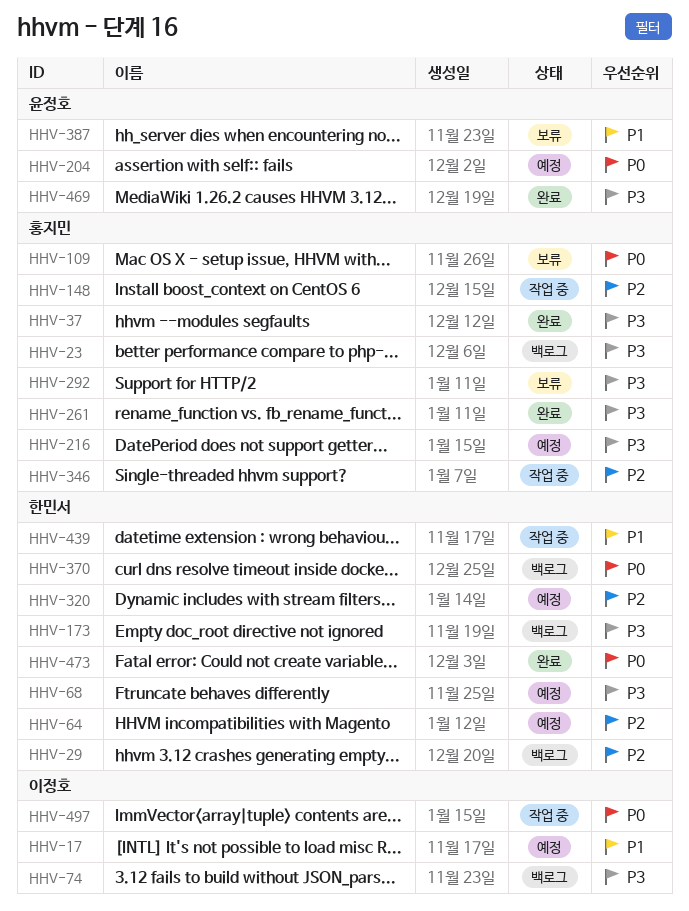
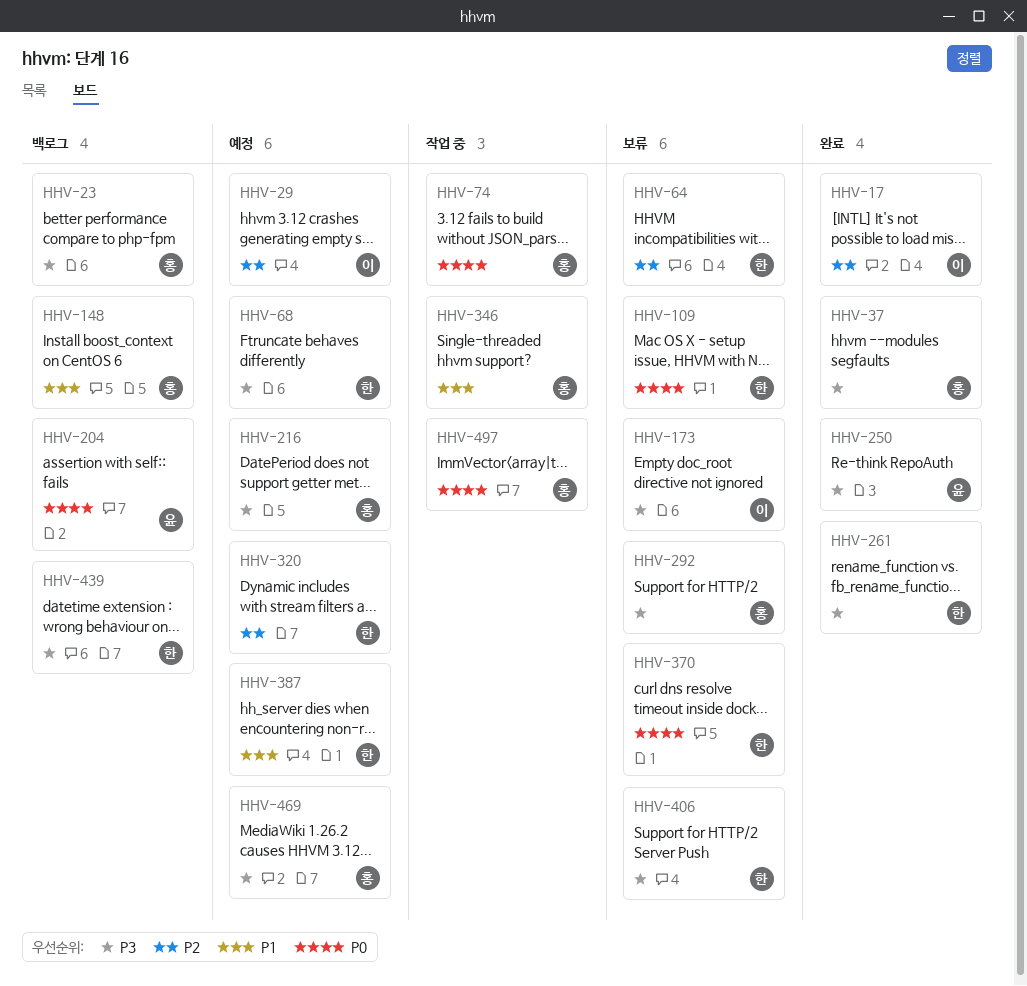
HHV-17, status: 예정 -> 완료
HHV-17, priority: P1 -> P2
HHV-29, status: 백로그 -> 예정
HHV-29, owner: 한민서 -> 이정호
HHV-64, status: 예정 -> 보류
HHV-74, status: 백로그 -> 작업 중
HHV-74, owner: 이정호 -> 홍지민
HHV-74, priority: P3 -> P0
HHV-109, owner: 홍지민 -> 한민서
HHV-148, status: 작업 중 -> 백로그
HHV-148, priority: P2 -> P1
HHV-173, status: 백로그 -> 보류
HHV-173, owner: 한민서 -> 이정호
HHV-204, status: 예정 -> 백로그
HHV-250: none -> present
HHV-261, owner: 홍지민 -> 한민서
HHV-346, priority: P2 -> P1
HHV-370, status: 백로그 -> 보류
HHV-387, status: 보류 -> 예정
HHV-387, owner: 윤정호 -> 한민서
HHV-406: none -> present
HHV-439, status: 작업 중 -> 백로그
HHV-439, priority: P1 -> P3
HHV-469, status: 완료 -> 예정
HHV-469, owner: 윤정호 -> 홍지민
HHV-473: present -> none
HHV-497, owner: 이정호 -> 홍지민

